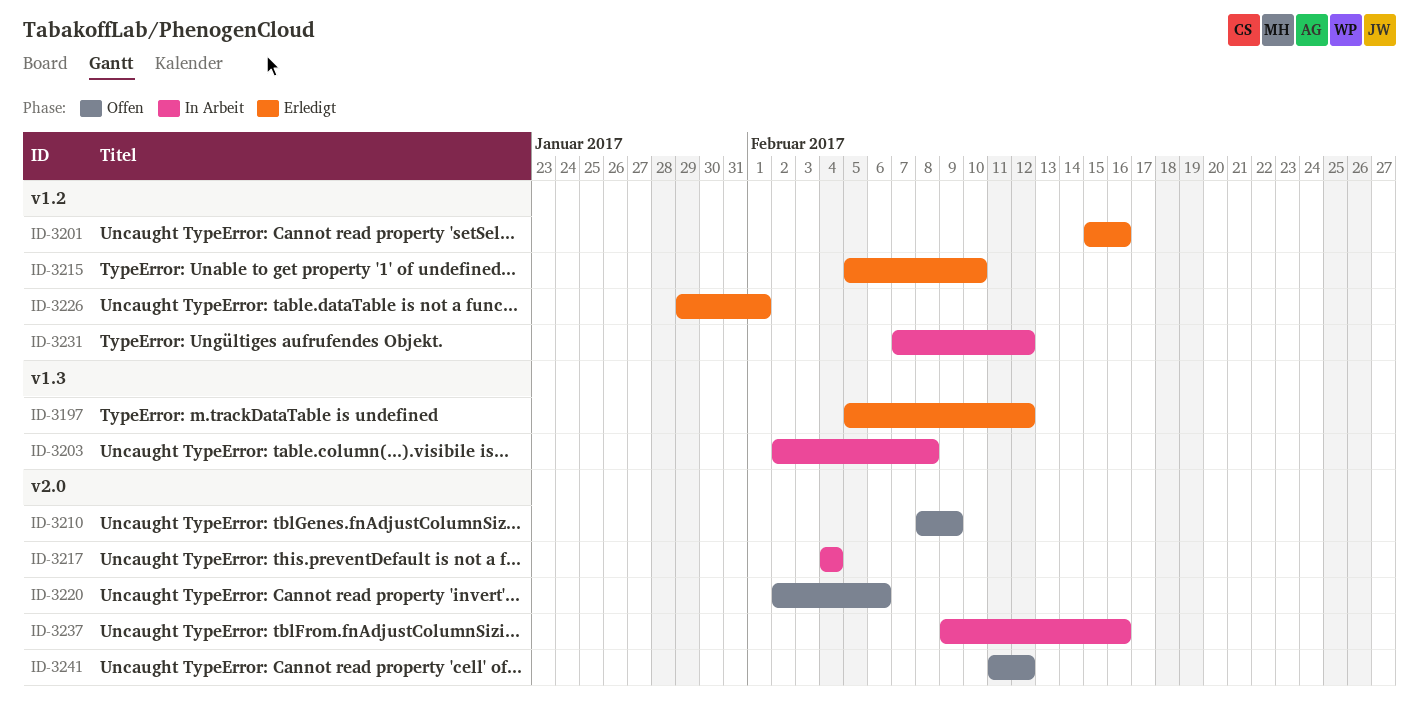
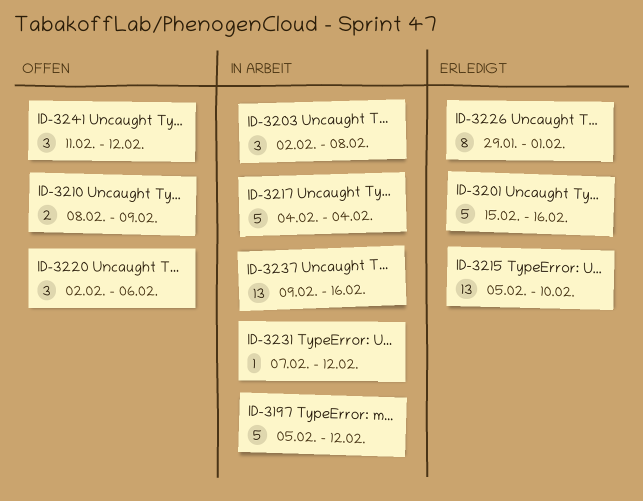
ID-3197, status: Erledigt -> In Arbeit

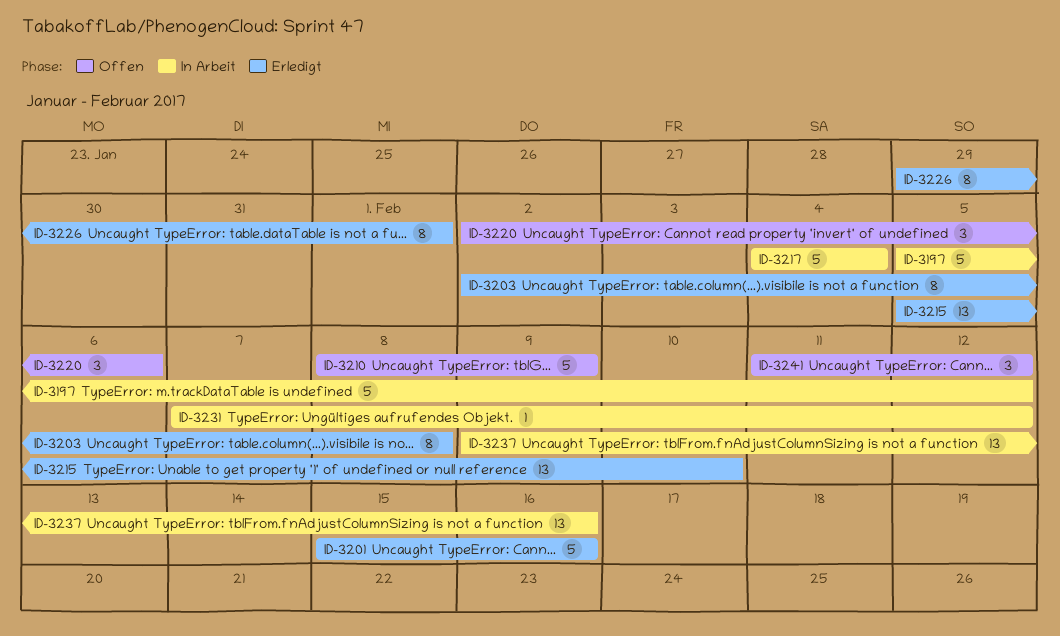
ID-3203, status: In Arbeit -> Erledigt
ID-3203, estimate: 3 -> 8
ID-3210, estimate: 2 -> 5

